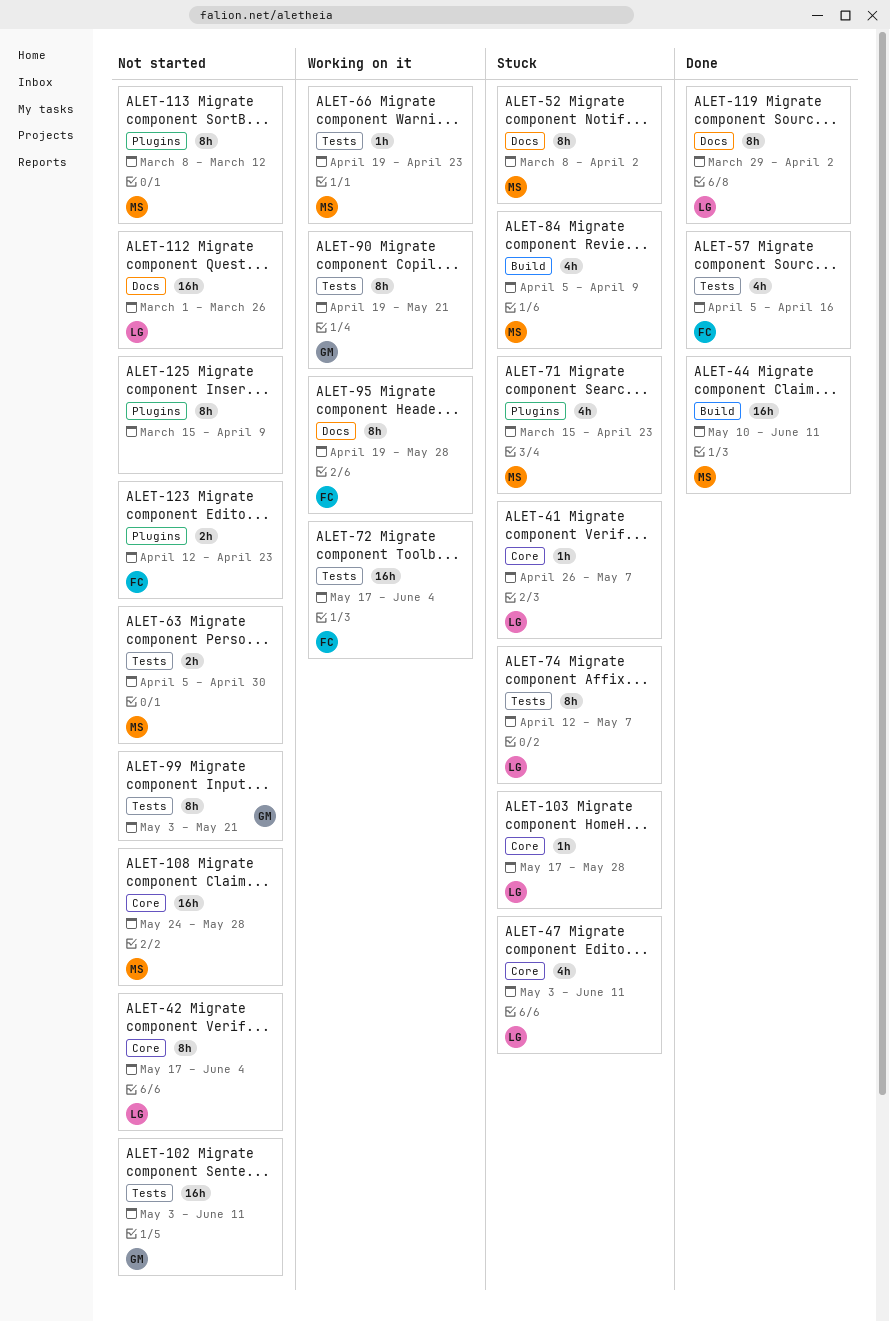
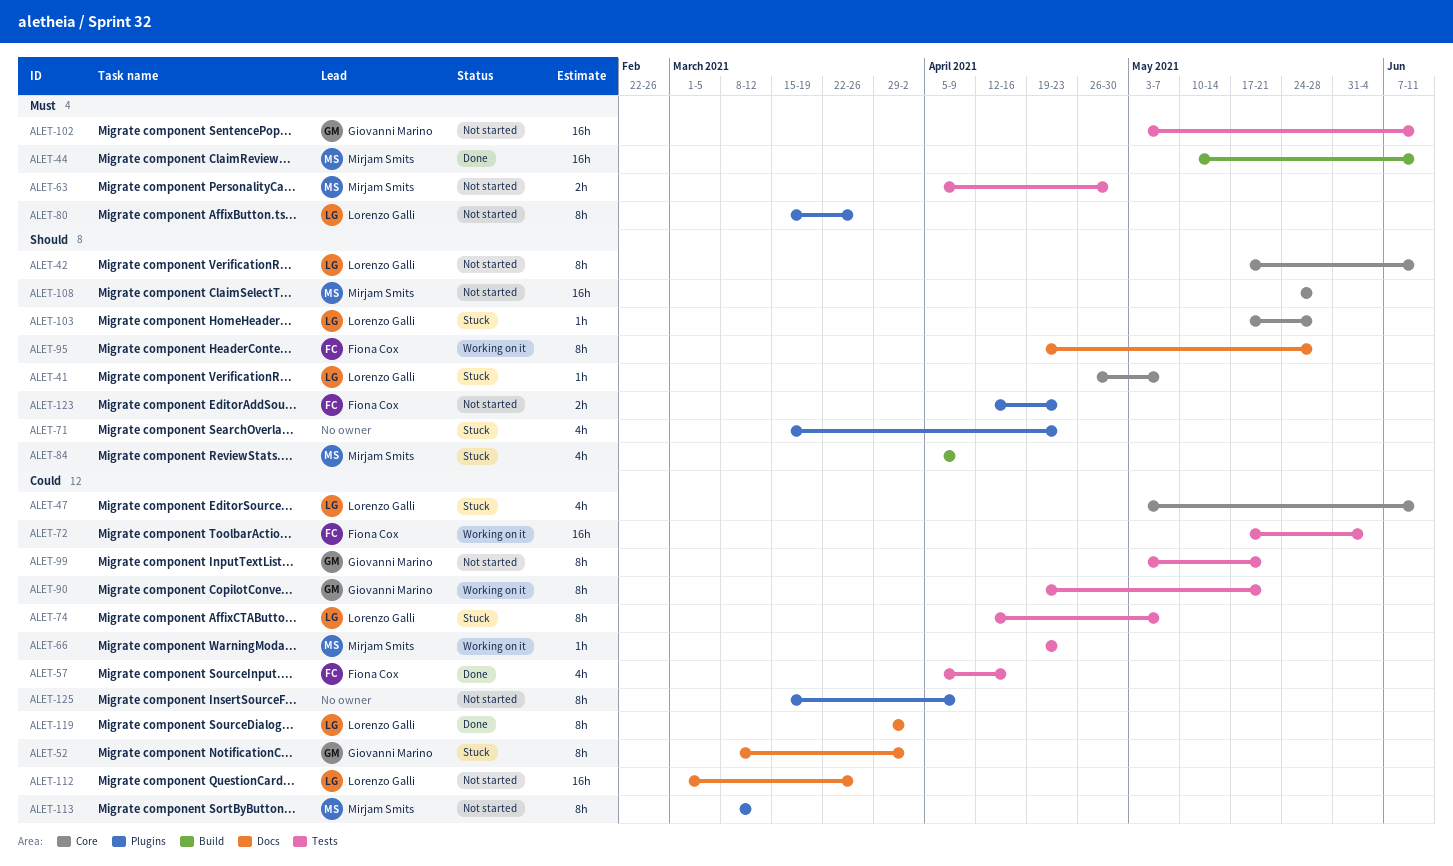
ALET-42, due: Jun 4 -> Jun 11
ALET-52, owner: Mirjam Smits -> Giovanni Marino
ALET-71, owner: Mirjam Smits -> none
ALET-80: none -> present

